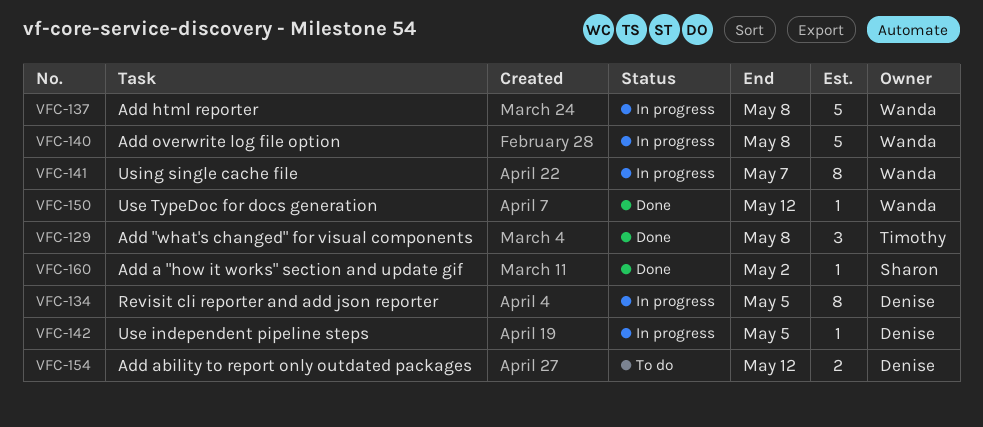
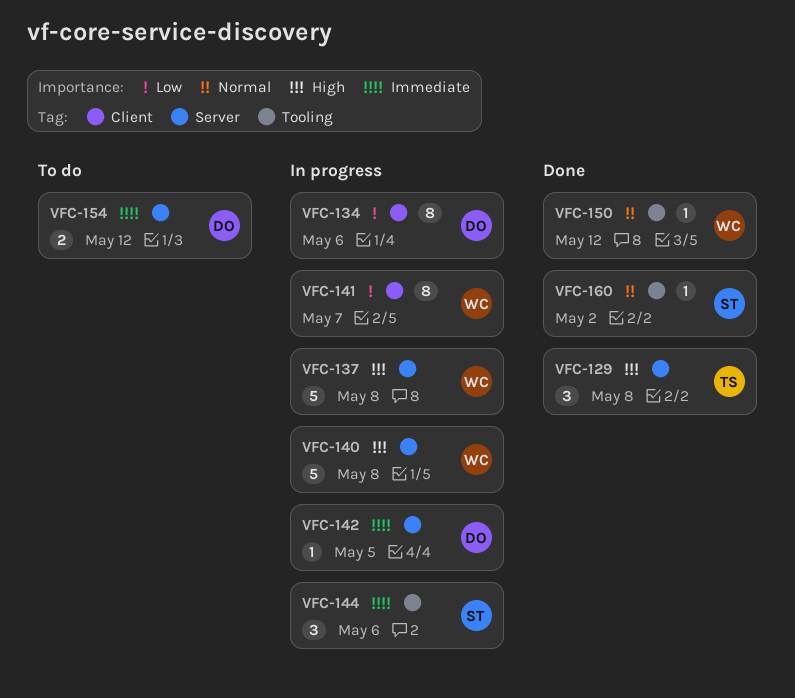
VFC-134, due: May 5 -> May 6
VFC-144: none -> present

